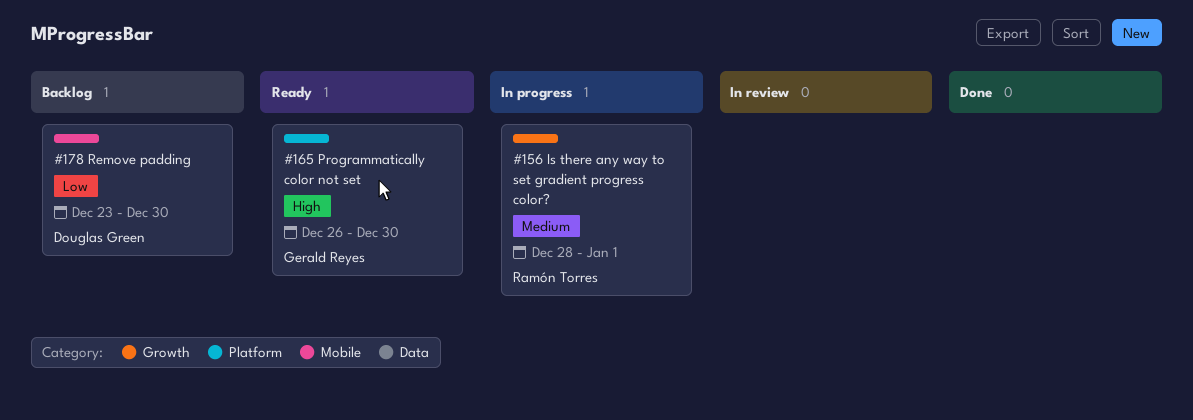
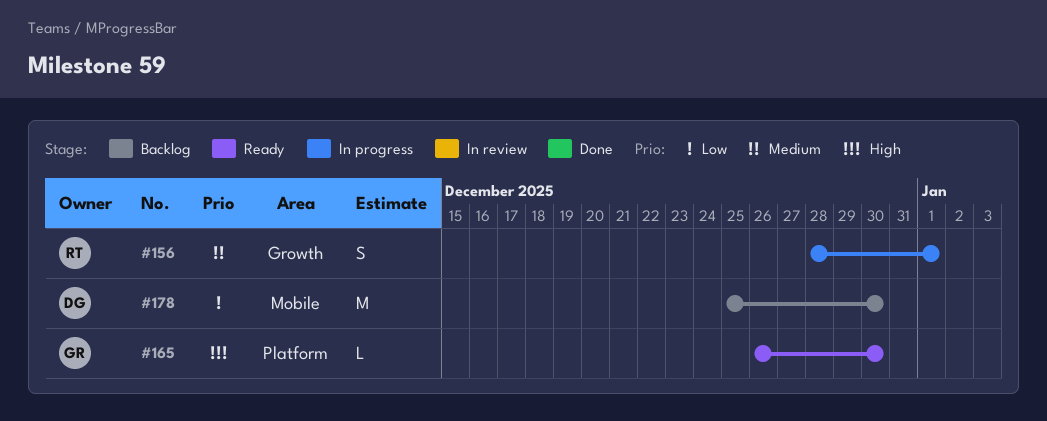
#178, start: Dec 23 -> Dec 25

